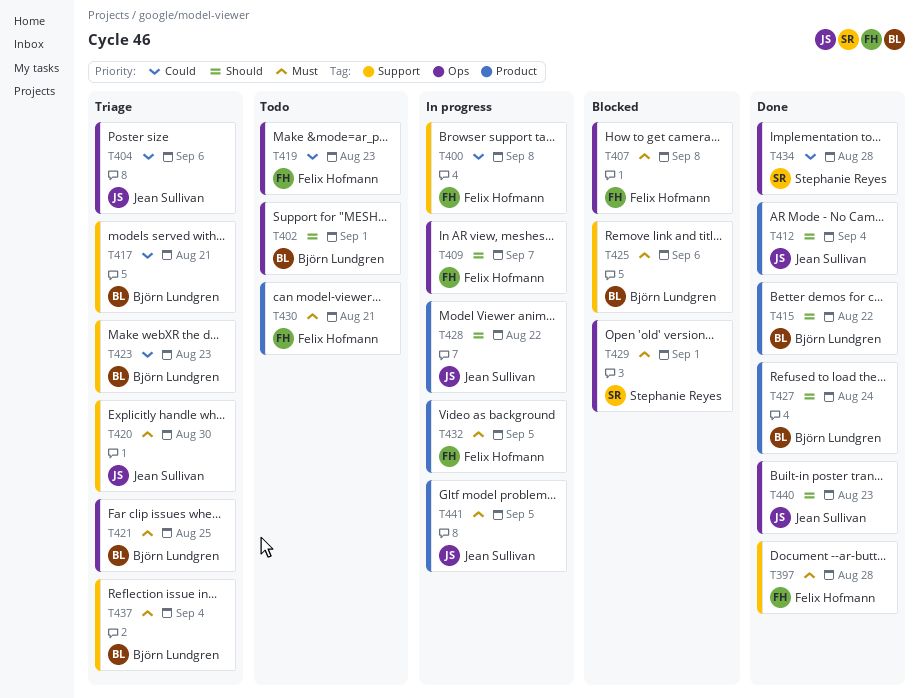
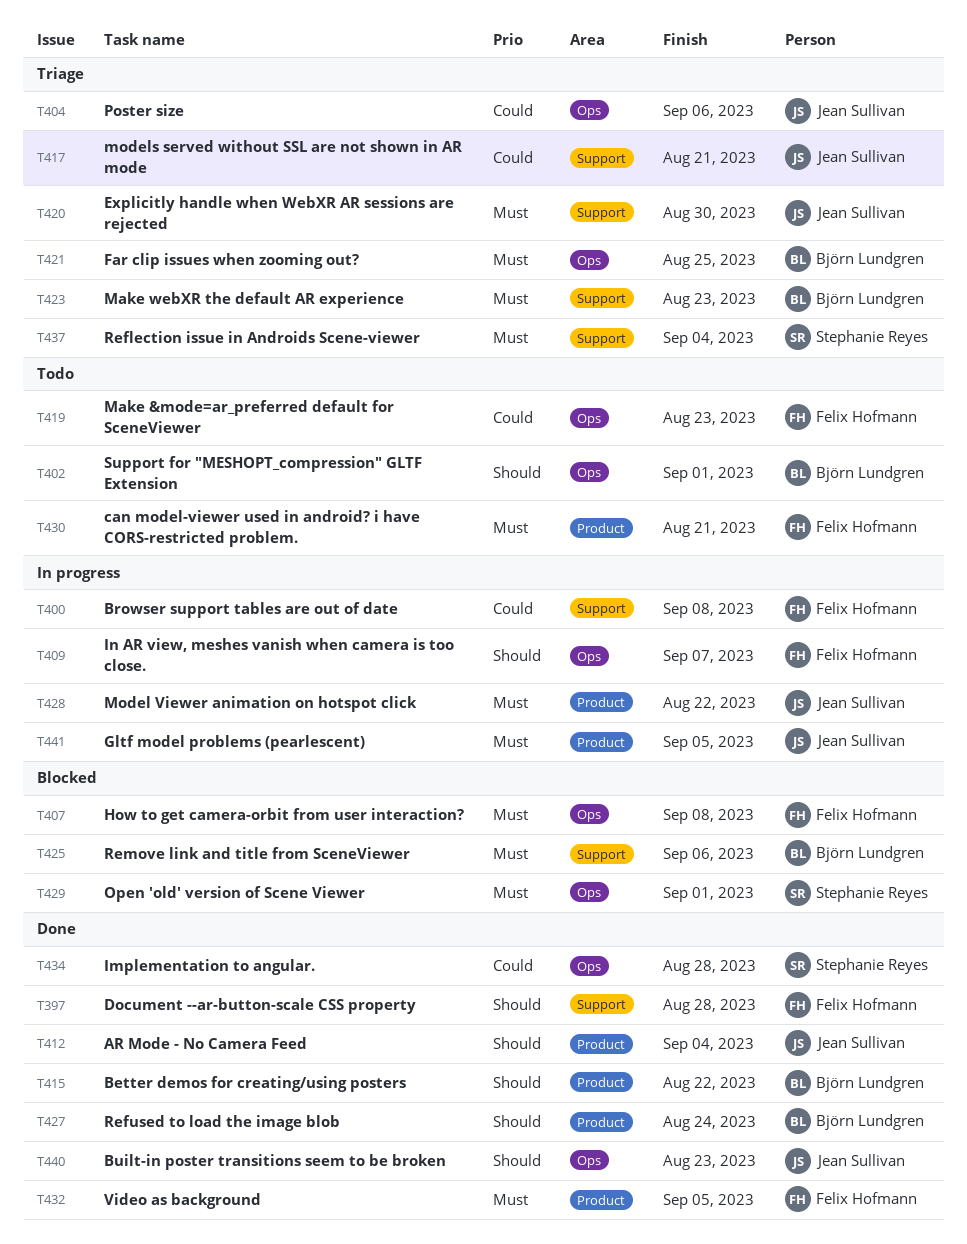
T397, priority: Must -> Should
T417, owner: Björn Lundgren -> Jean Sullivan
T423, priority: Could -> Must
T428, priority: Should -> Must
T432, status: In progress -> Done
T437, owner: Björn Lundgren -> Stephanie Reyes

